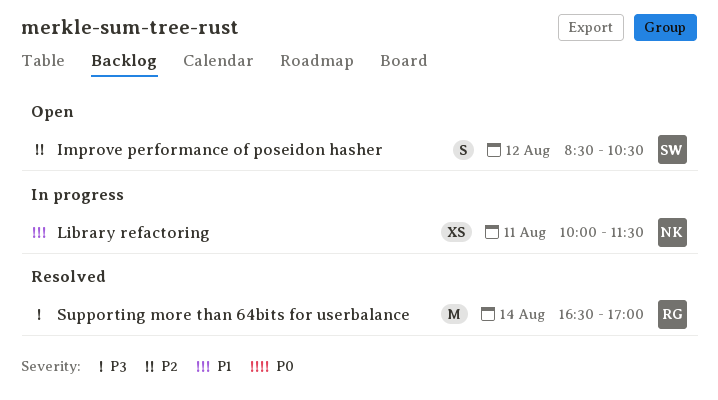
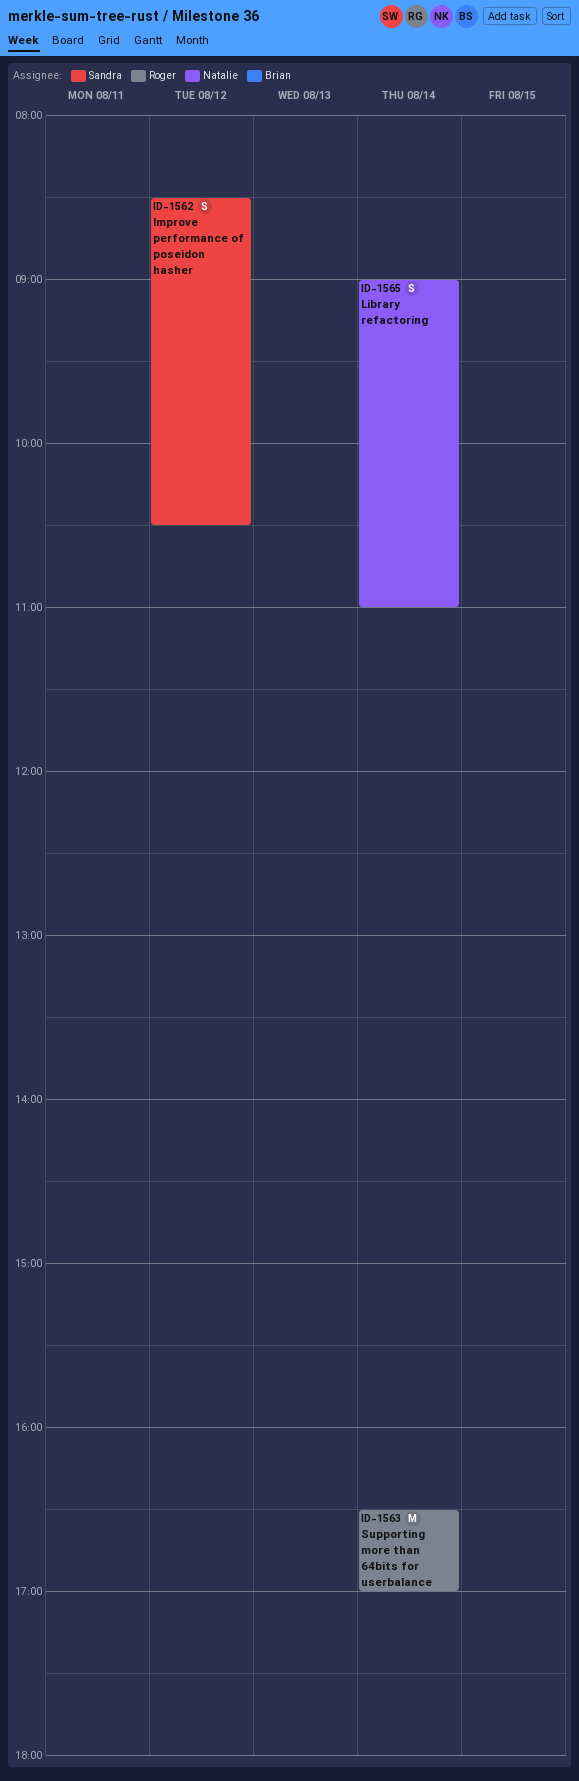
Library refactoring, estimate: XS -> S
Library refactoring, day: Aug 11 -> Aug 14
Library refactoring, begins: 10:00 -> 09:00
Library refactoring, ends: 11:30 -> 11:00

